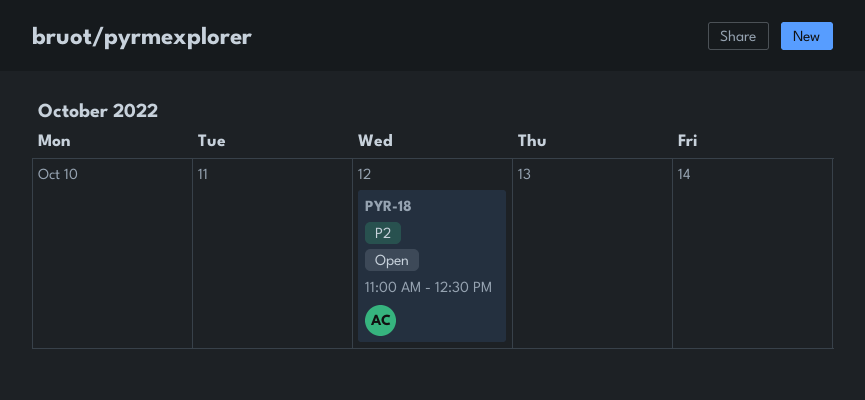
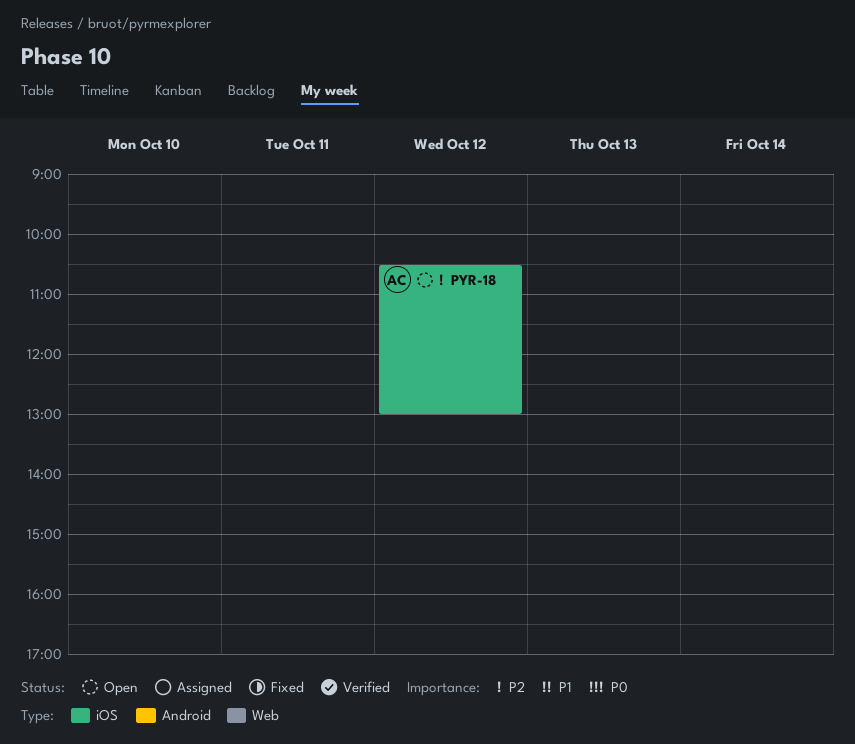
PYR-18, begins: 11:00 -> 10:30
PYR-18, ends: 12:30 -> 13:00

